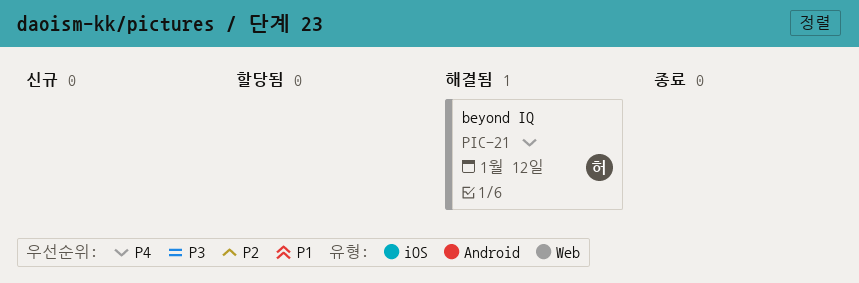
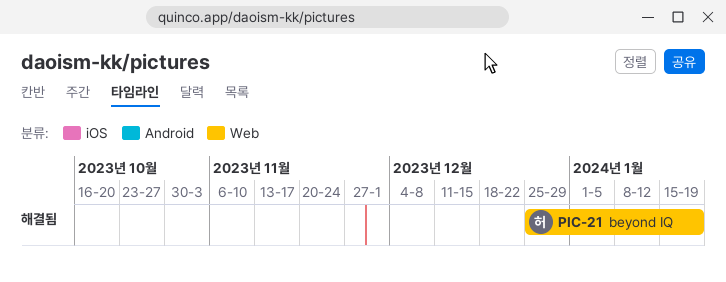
PIC-21, due: Jan 12 -> Jan 19

